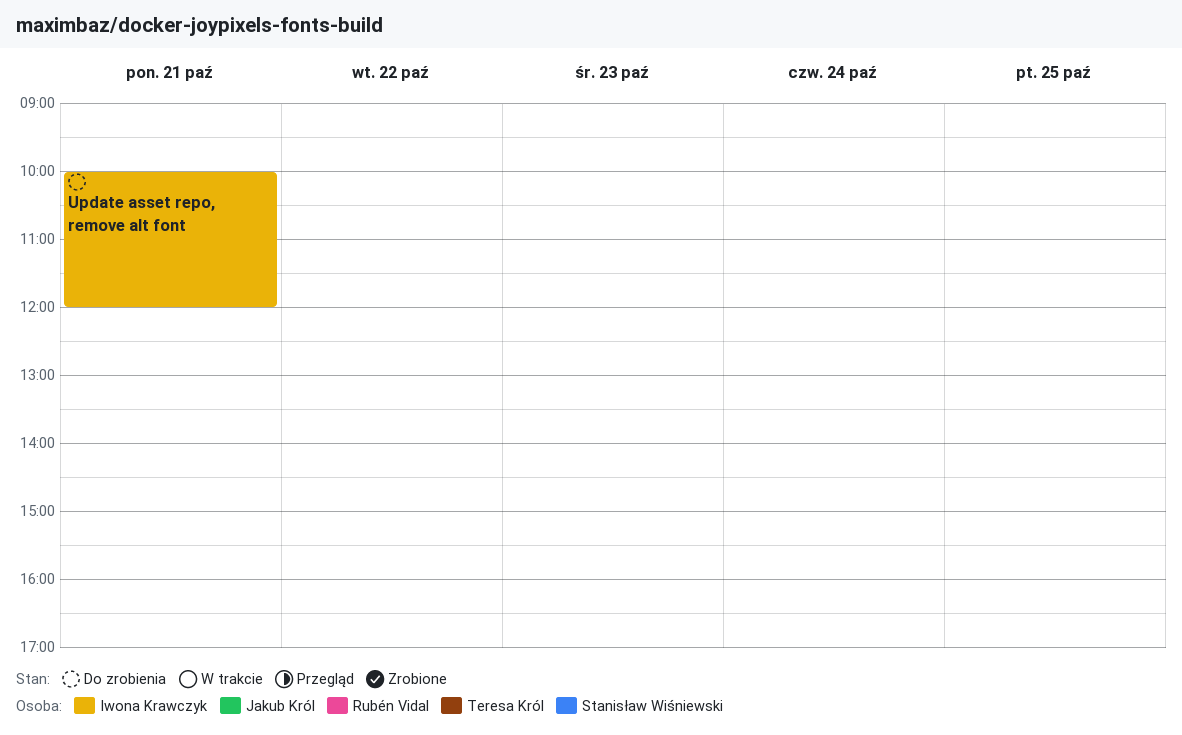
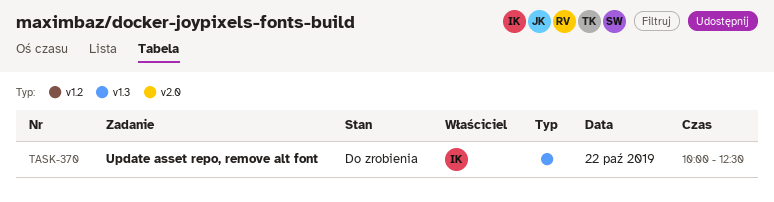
Update asset repo, remove alt font, day: Oct 21 -> Oct 22
Update asset repo, remove alt font, ends: 12:00 -> 12:30

